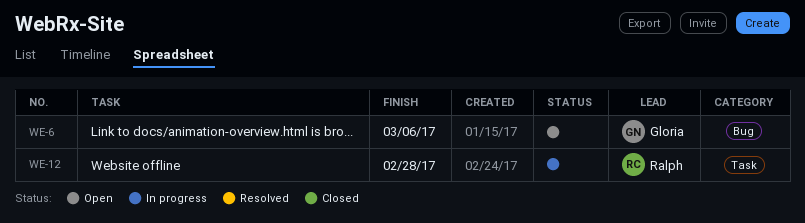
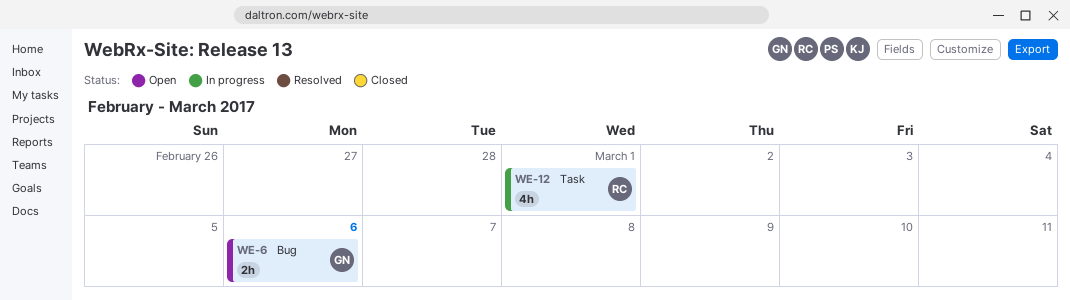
WE-12, due: Feb 28 -> Mar 1

